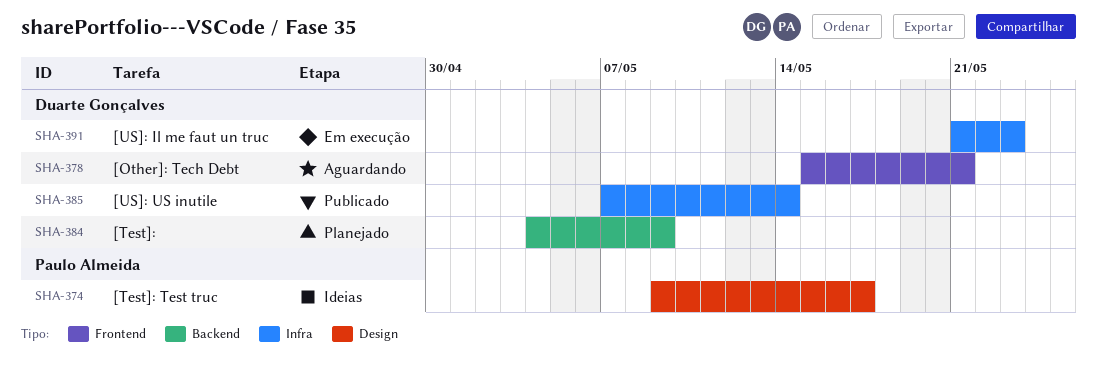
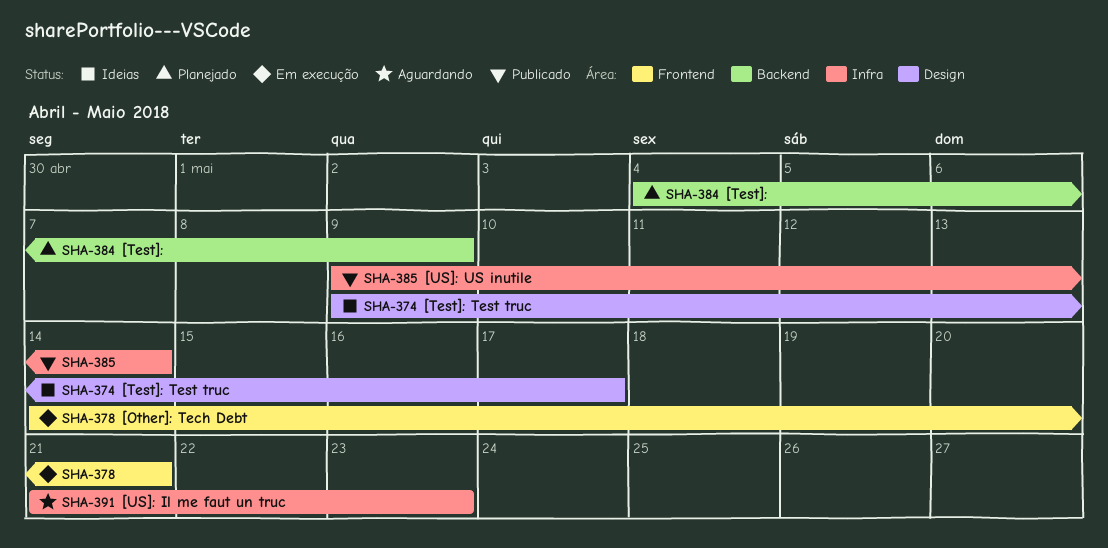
SHA-378, status: Aguardando -> Em execução
SHA-378, start: May 15 -> May 14
SHA-385, start: May 7 -> May 9
SHA-391, status: Em execução -> Aguardando

